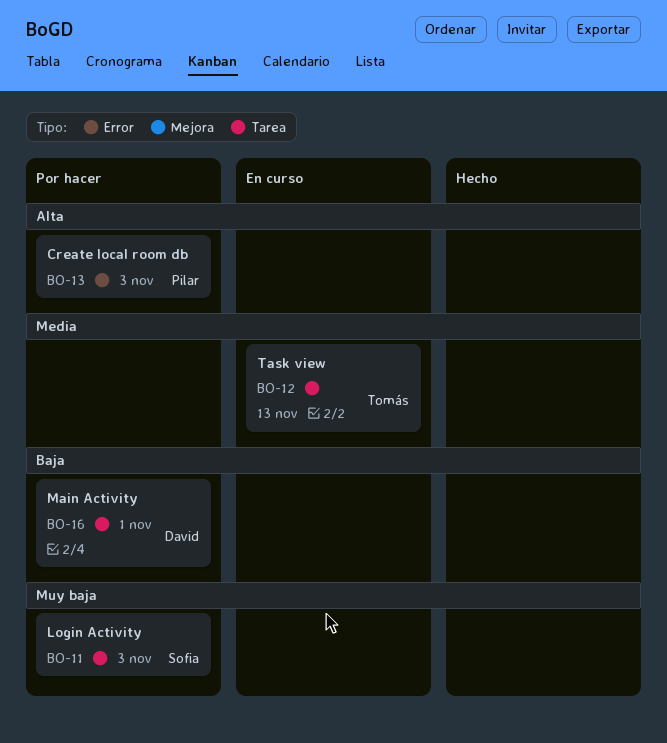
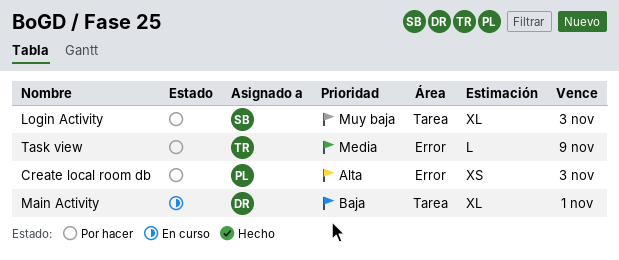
Main Activity, status: Por hacer -> En curso
Task view, status: En curso -> Por hacer
Task view, label: Tarea -> Error
Task view, due: Nov 13 -> Nov 9

